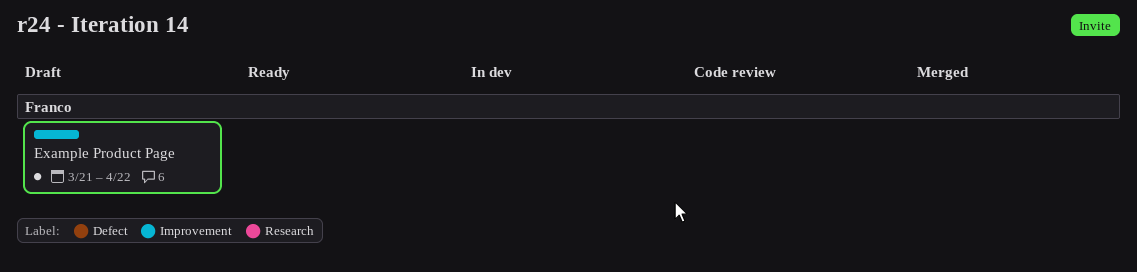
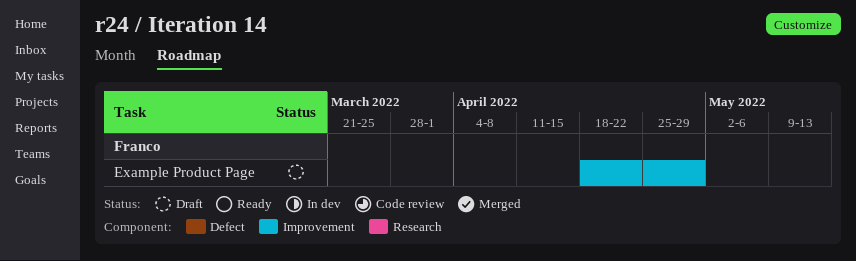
Example Product Page, start: Mar 21 -> Apr 18
Example Product Page, due: Apr 22 -> Apr 29

